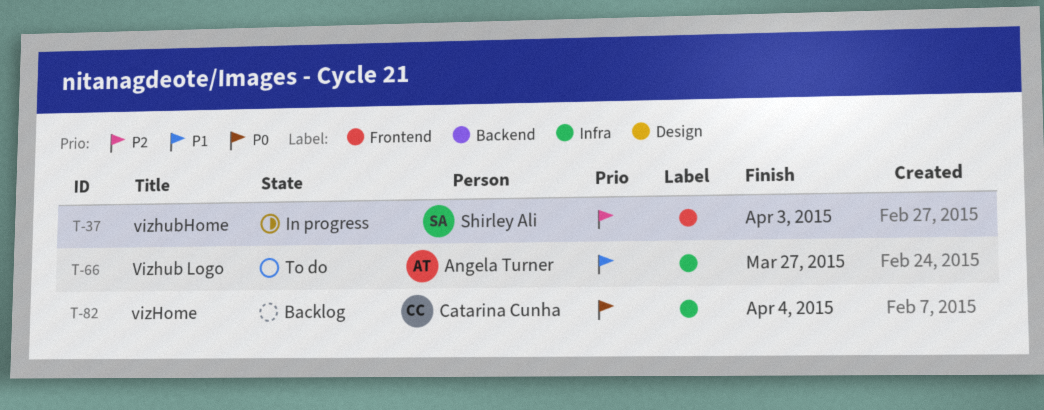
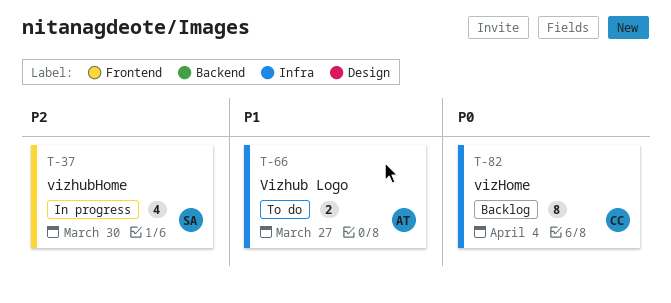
T-37, due: Apr 3 -> Mar 30

